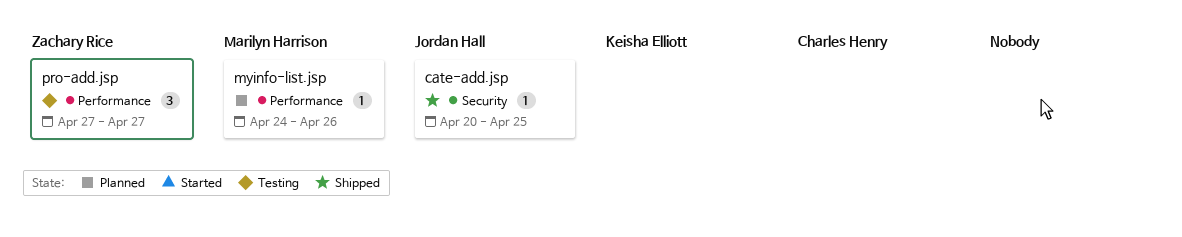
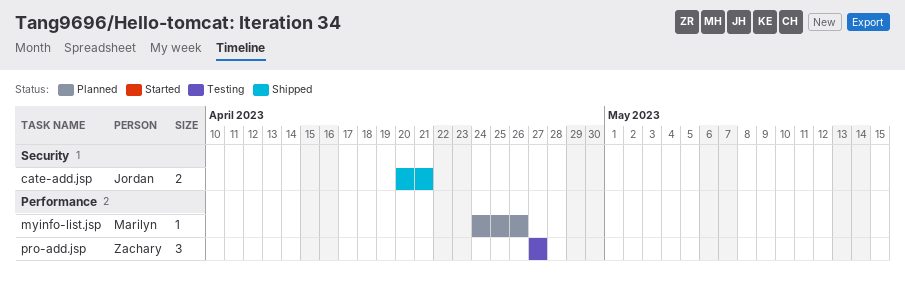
cate-add.jsp, estimate: 1 -> 2
cate-add.jsp, due: Apr 25 -> Apr 21

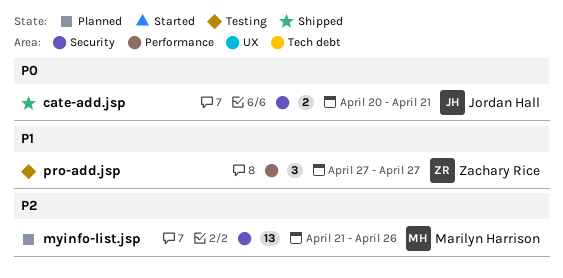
myinfo-list.jsp, label: Performance -> Security
myinfo-list.jsp, estimate: 1 -> 13
myinfo-list.jsp, start: Apr 24 -> Apr 21

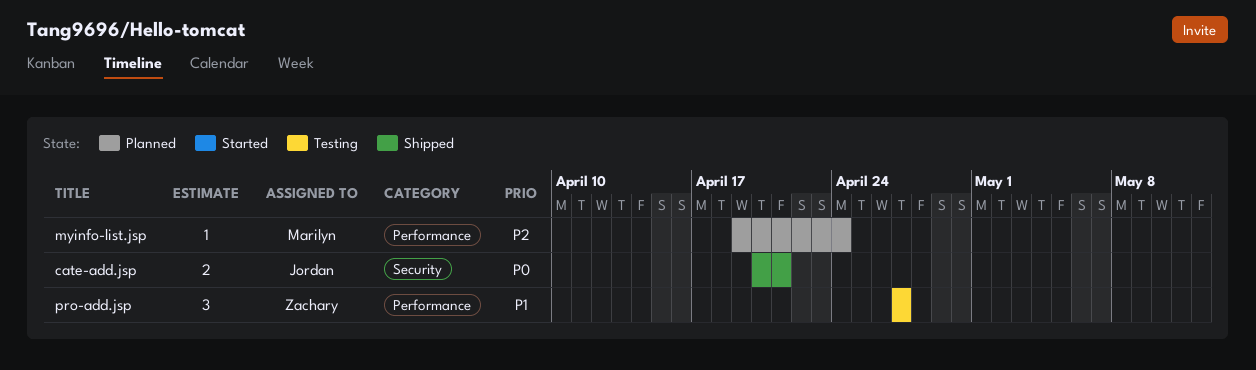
myinfo-list.jsp, label: Security -> Performance
myinfo-list.jsp, estimate: 13 -> 1
myinfo-list.jsp, start: Apr 21 -> Apr 19
myinfo-list.jsp, due: Apr 26 -> Apr 24

